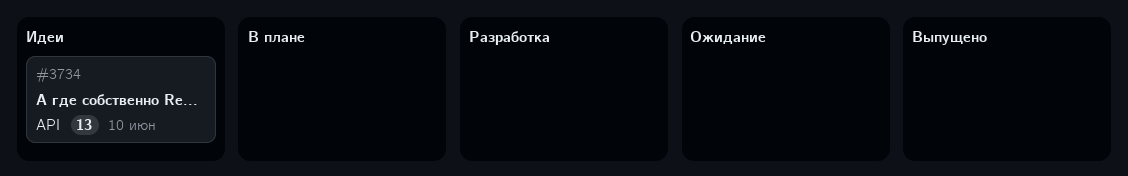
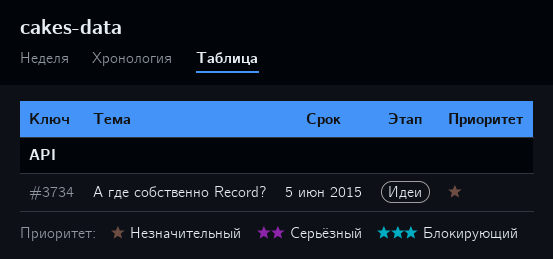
#3734, due: Jun 10 -> Jun 5

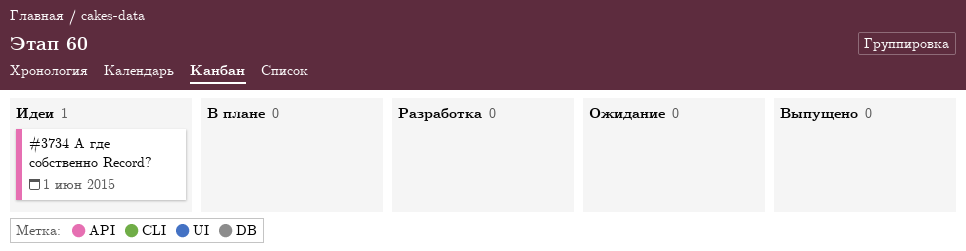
#3734, due: Jun 5 -> Jun 1

